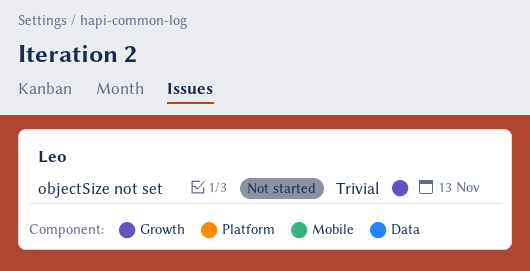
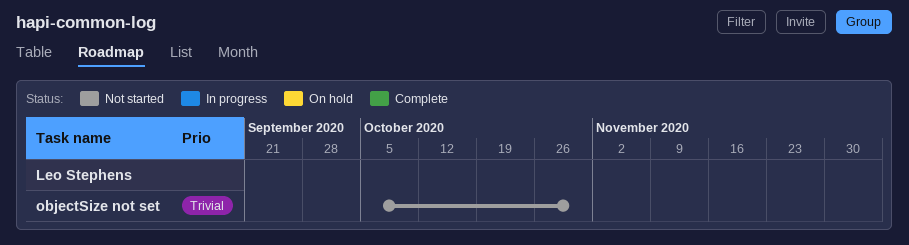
objectSize not set, due: Nov 13 -> Oct 30

